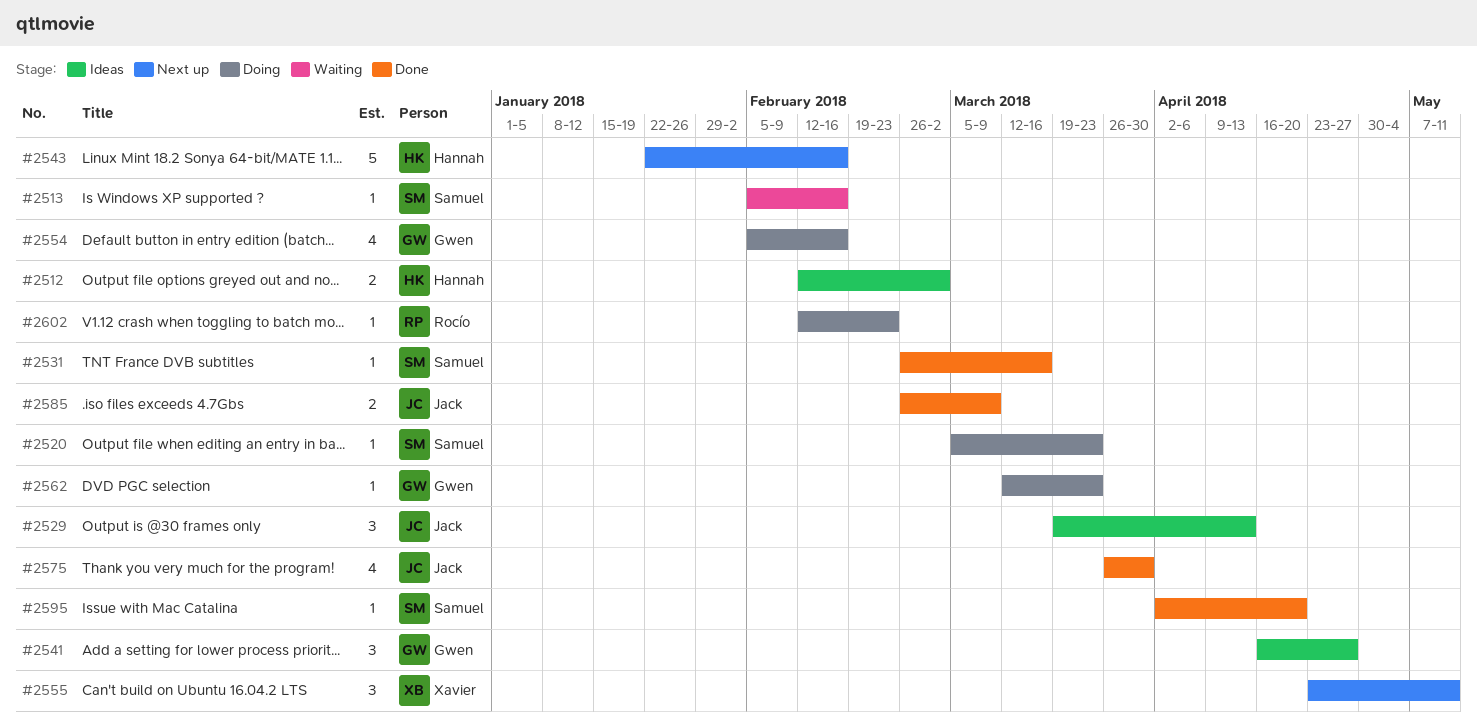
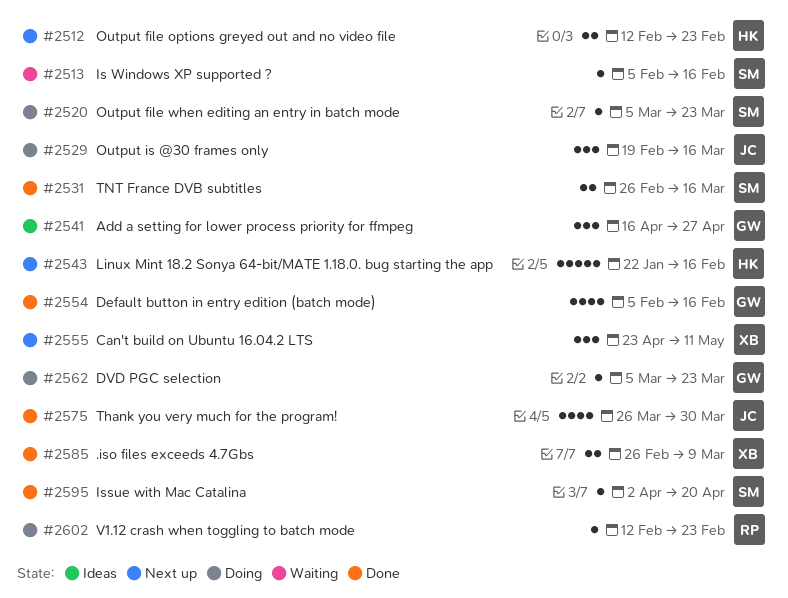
#2512, status: Ideas -> Next up
#2512, due: Mar 2 -> Feb 23
#2529, status: Ideas -> Doing
#2529, start: Mar 19 -> Feb 19
#2529, due: Apr 13 -> Mar 16
#2531, estimate: 1 -> 2
#2554, status: Doing -> Done
#2562, start: Mar 12 -> Mar 5
#2585, owner: Jack -> Xavier

